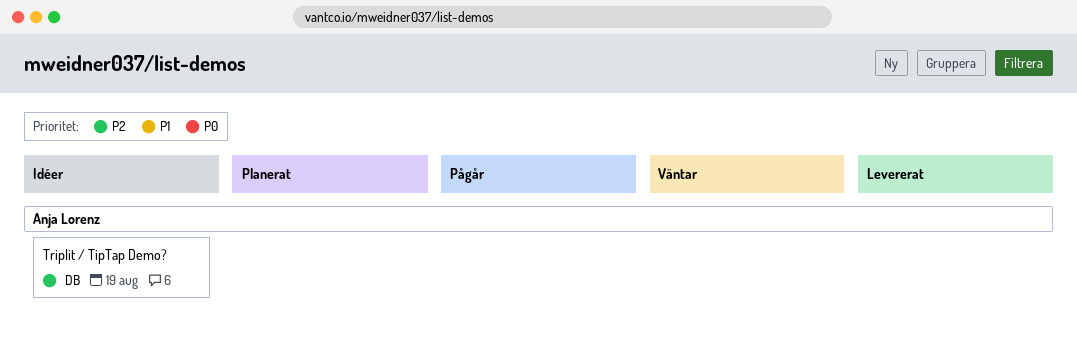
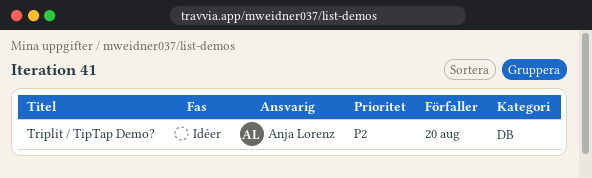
Triplit / TipTap Demo?, due: Aug 19 -> Aug 20

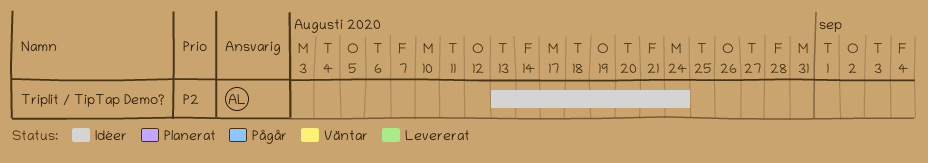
Triplit / TipTap Demo?, due: Aug 20 -> Aug 24

